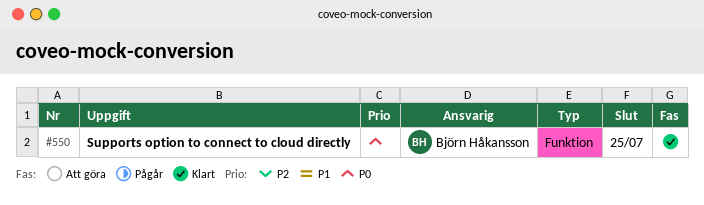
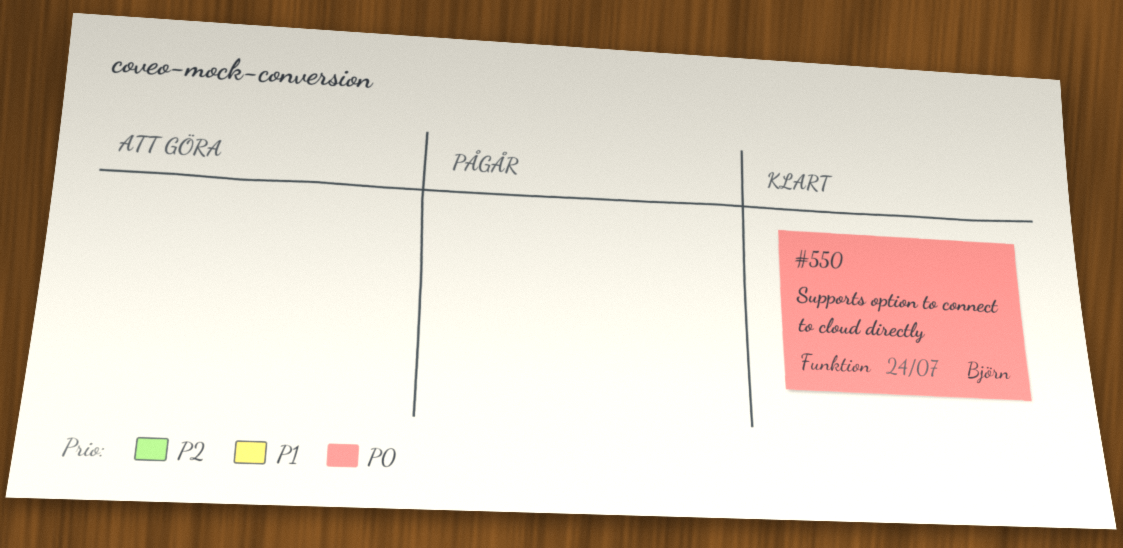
#550, due: Jul 25 -> Jul 24

